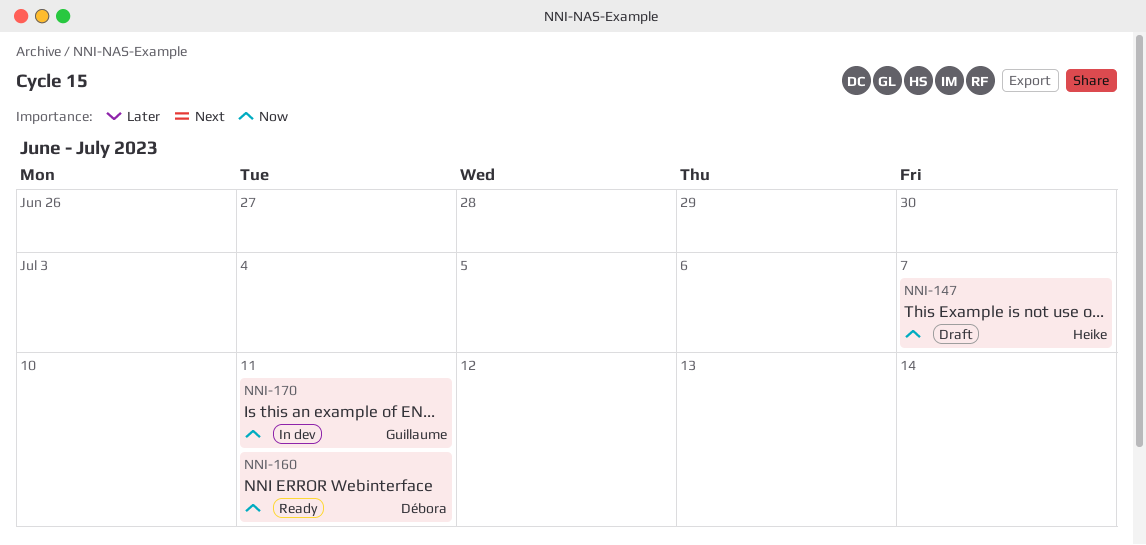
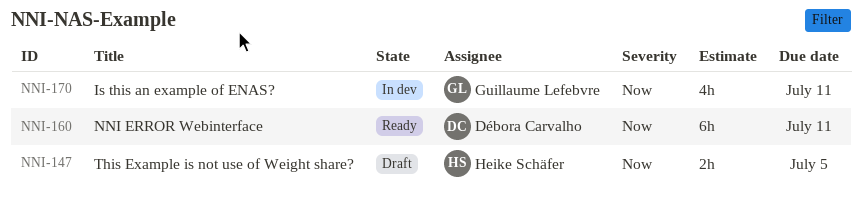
NNI-147, due: Jul 7 -> Jul 5

